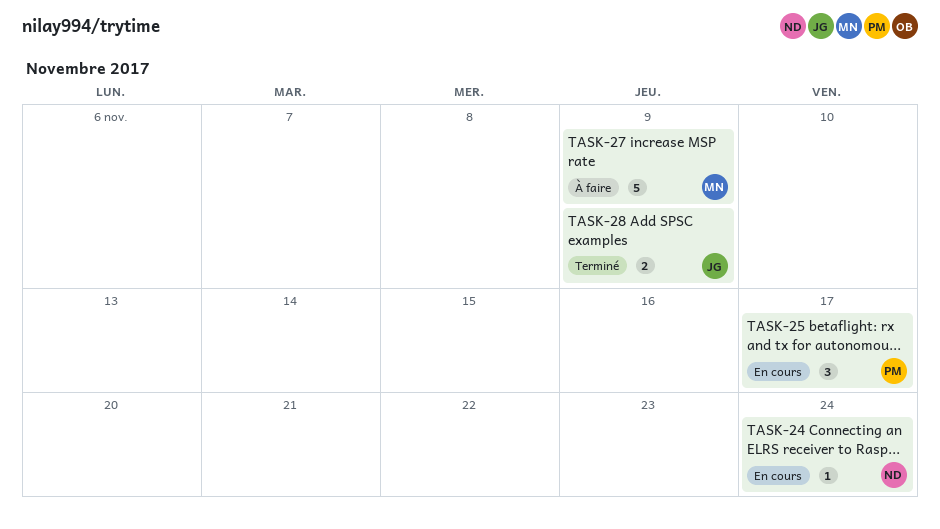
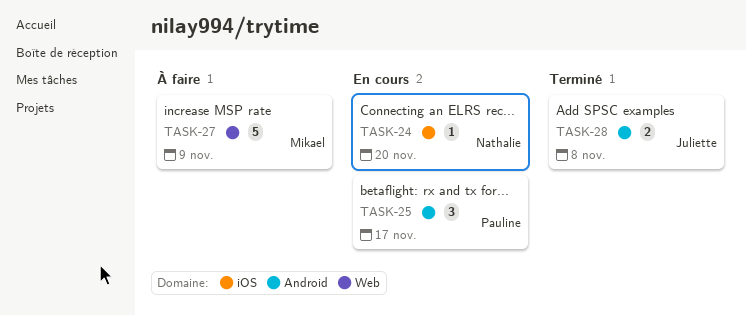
TASK-24, due: Nov 24 -> Nov 20
TASK-28, due: Nov 9 -> Nov 8

